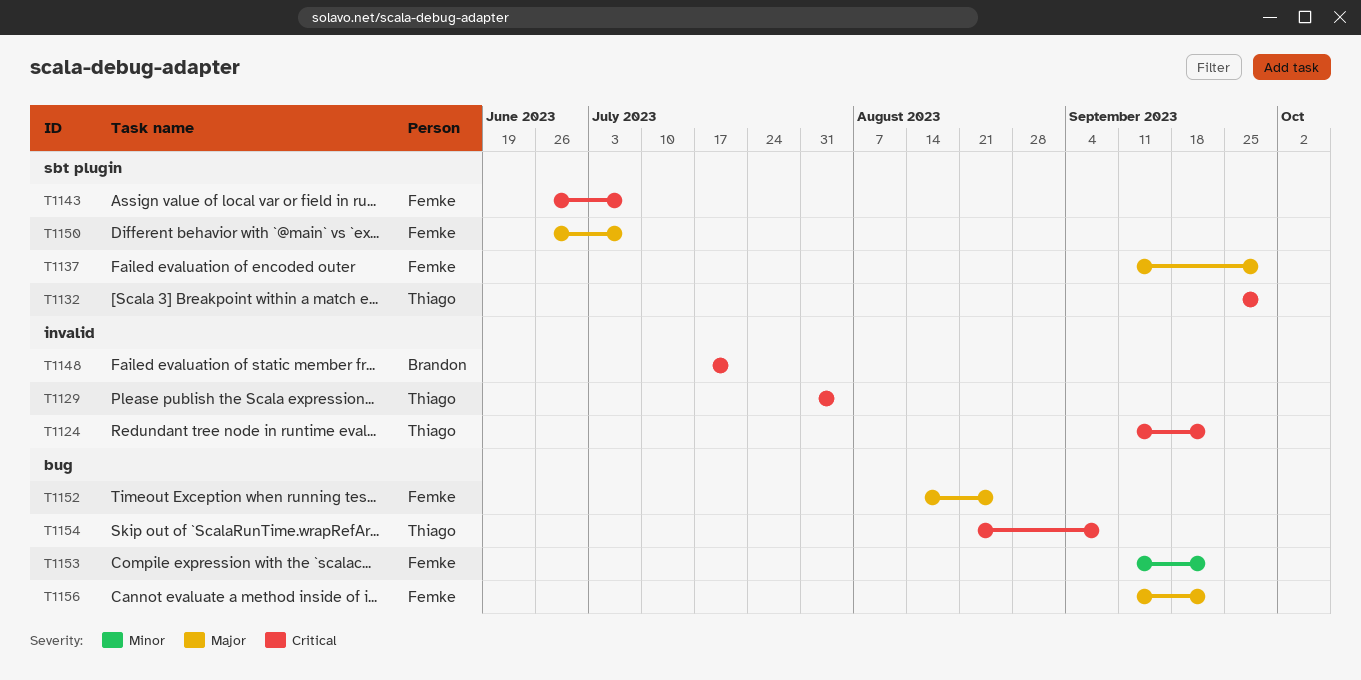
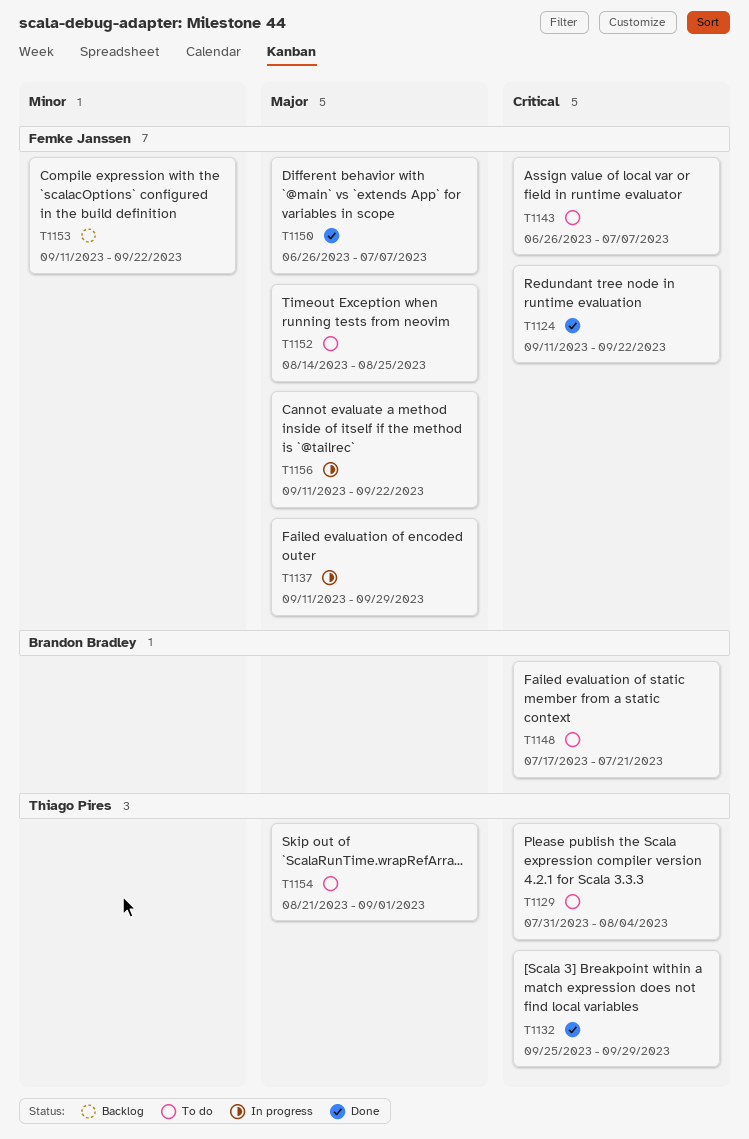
T1124, owner: Thiago Pires -> Femke Janssen
T1154, priority: Critical -> Major
T1154, due: Sep 8 -> Sep 1

